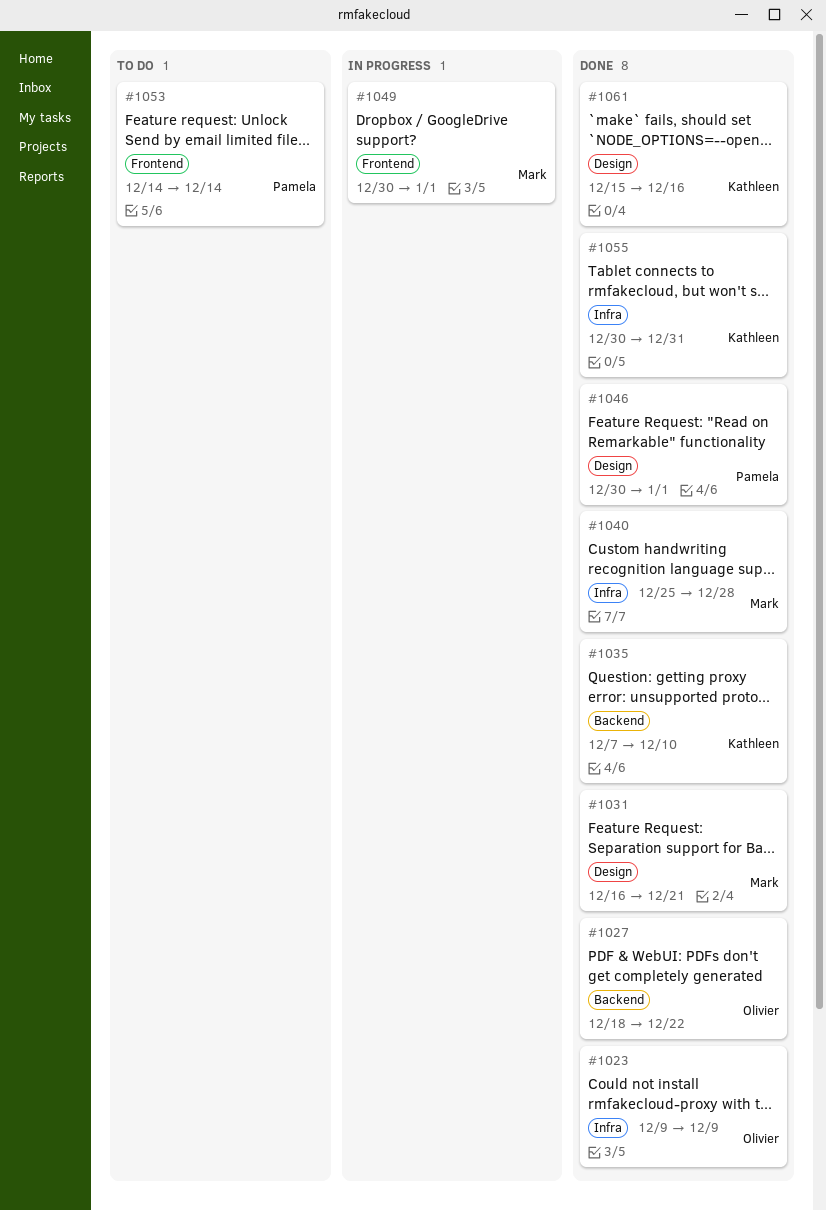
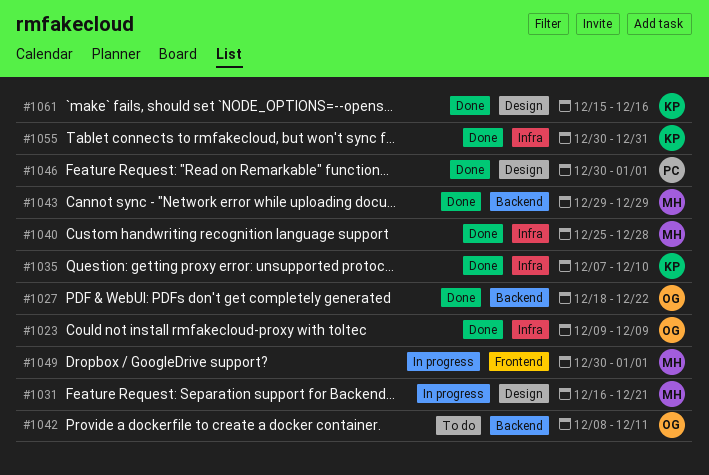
#1031, status: Done -> In progress
#1035, label: Backend -> Infra
#1042: none -> present
#1043: none -> present
#1053: present -> none

